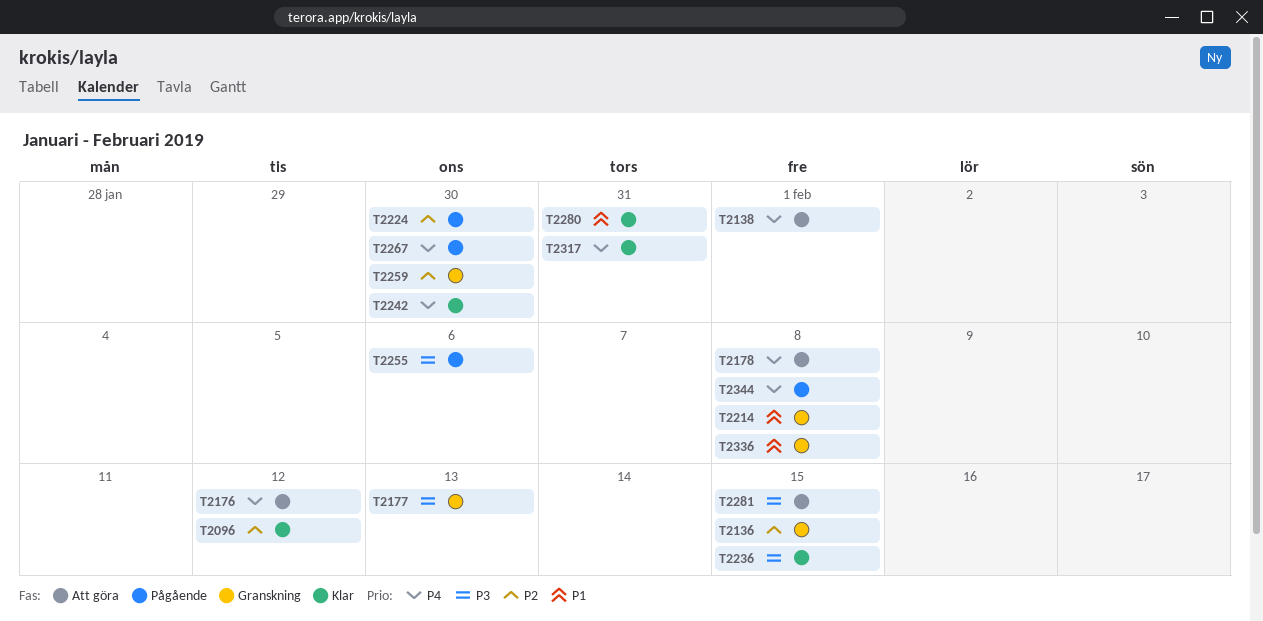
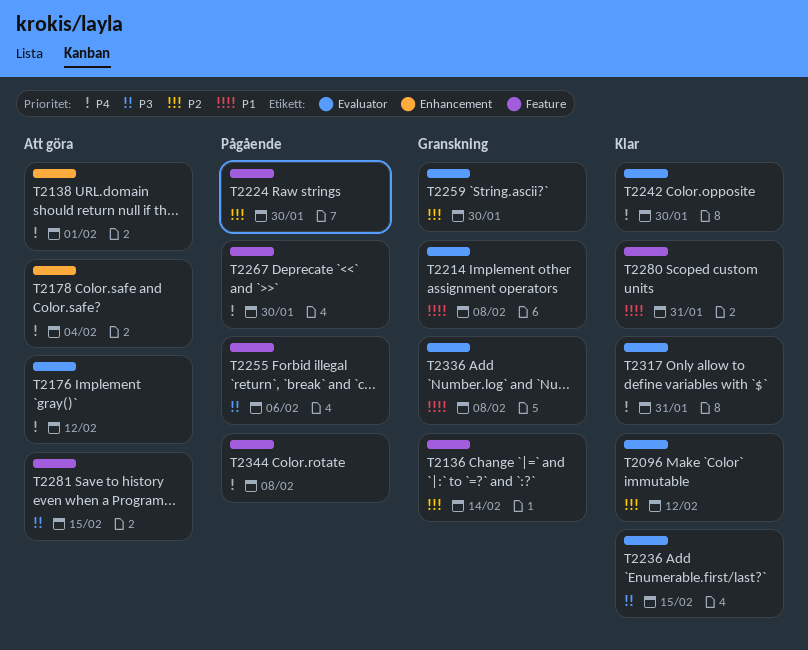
T2136, due: Feb 15 -> Feb 14
T2177: present -> none
T2178, due: Feb 8 -> Feb 4

